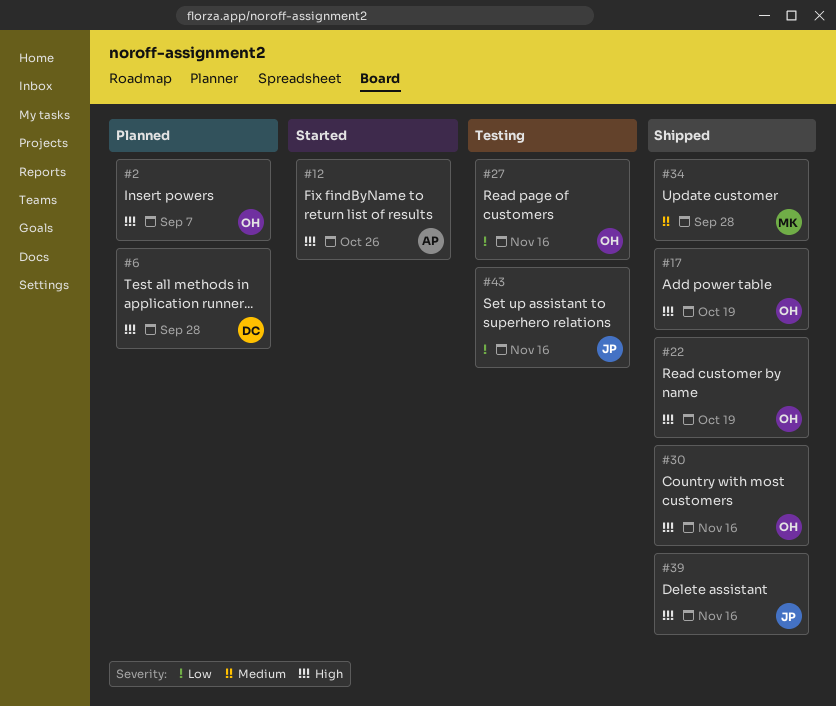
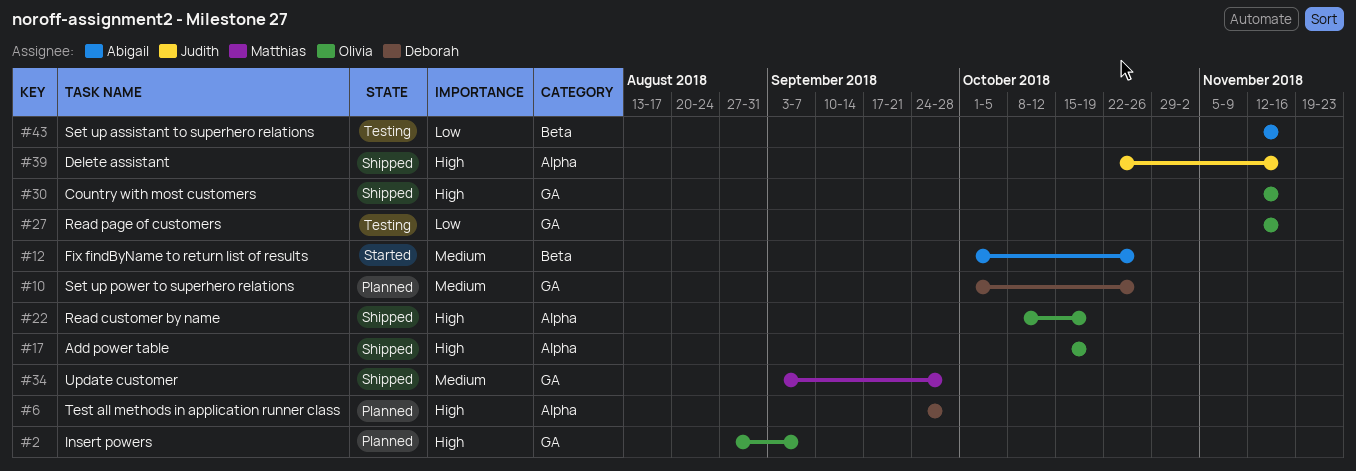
#10: none -> present
#12, priority: High -> Medium
#43, owner: Judith -> Abigail

